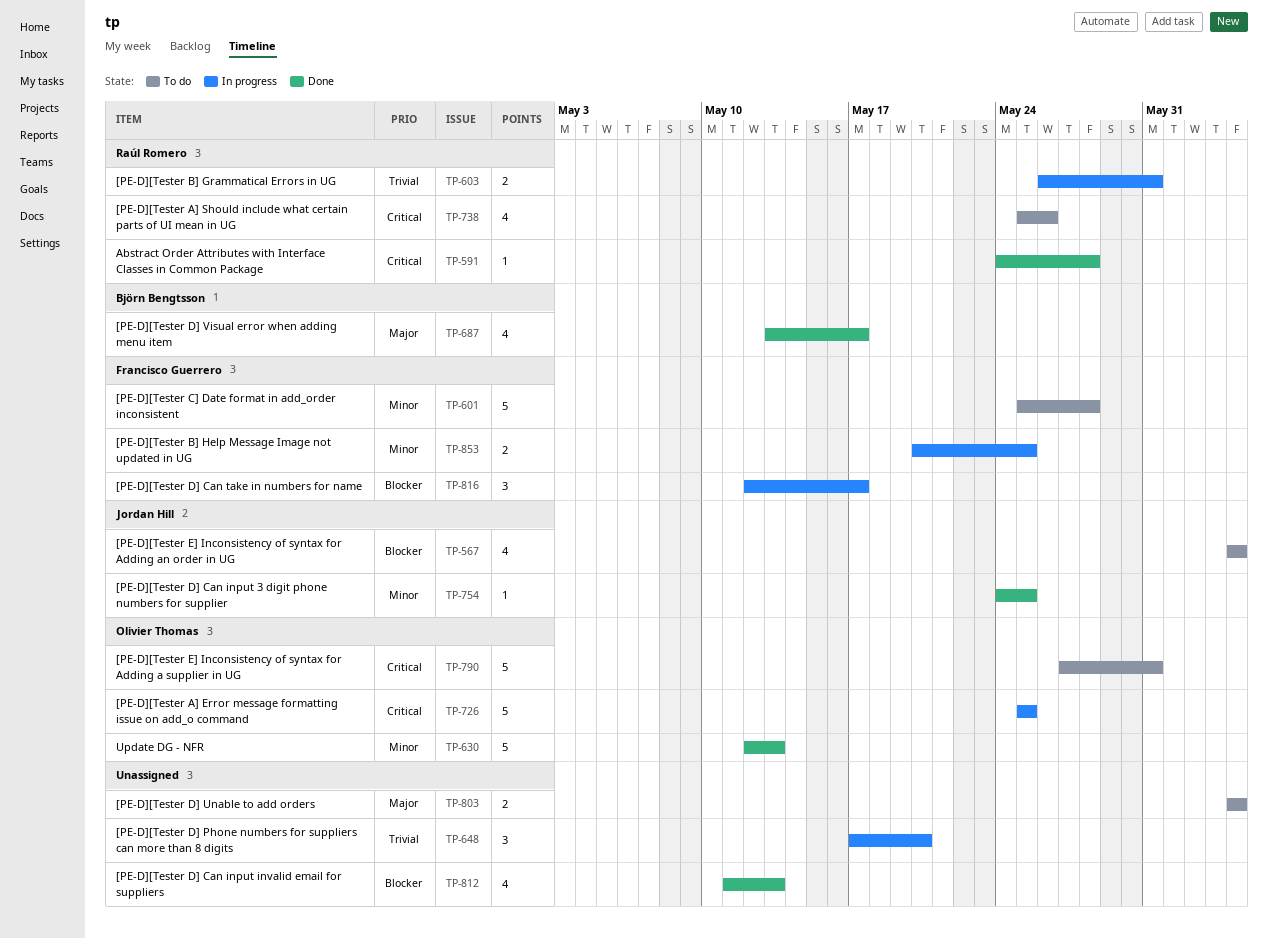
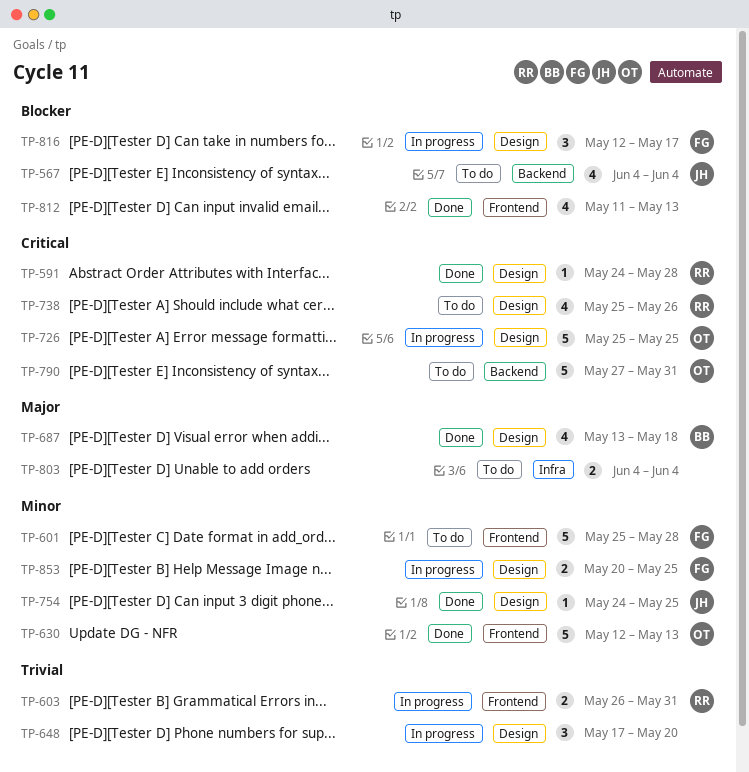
TP-687, due: May 17 -> May 18

